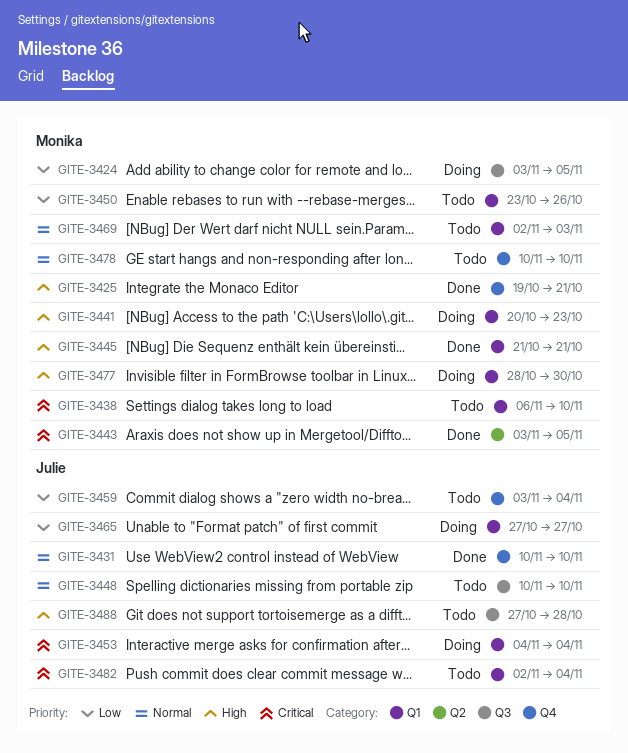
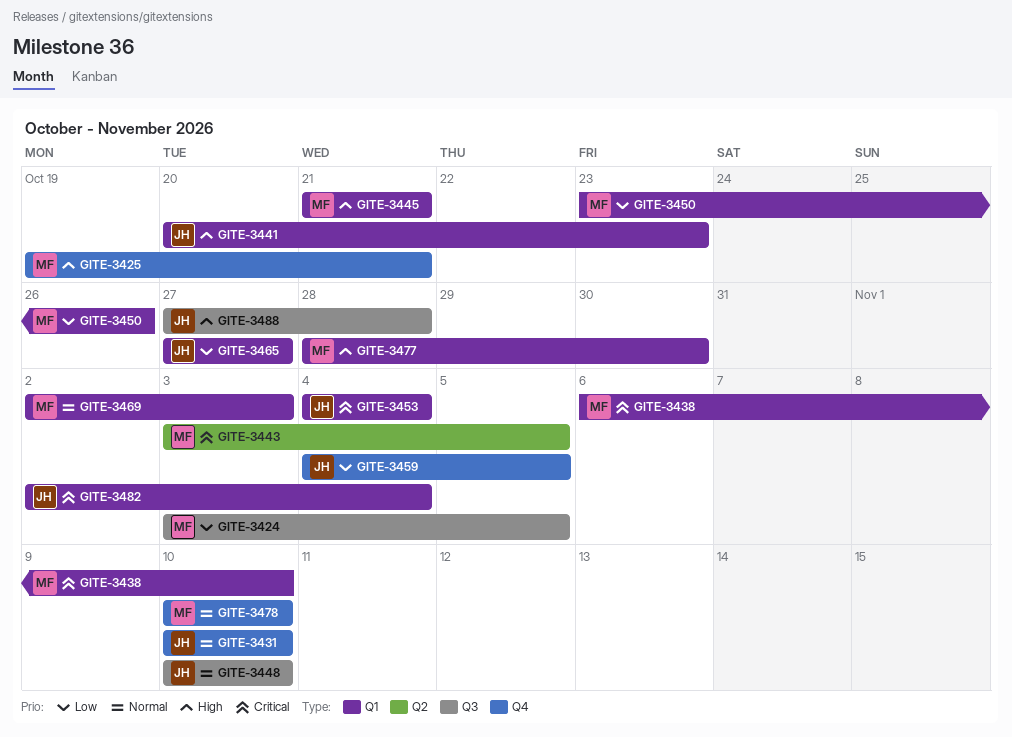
GITE-3441, owner: Monika -> Julie
GITE-3459, start: Nov 3 -> Nov 4
GITE-3459, due: Nov 4 -> Nov 5

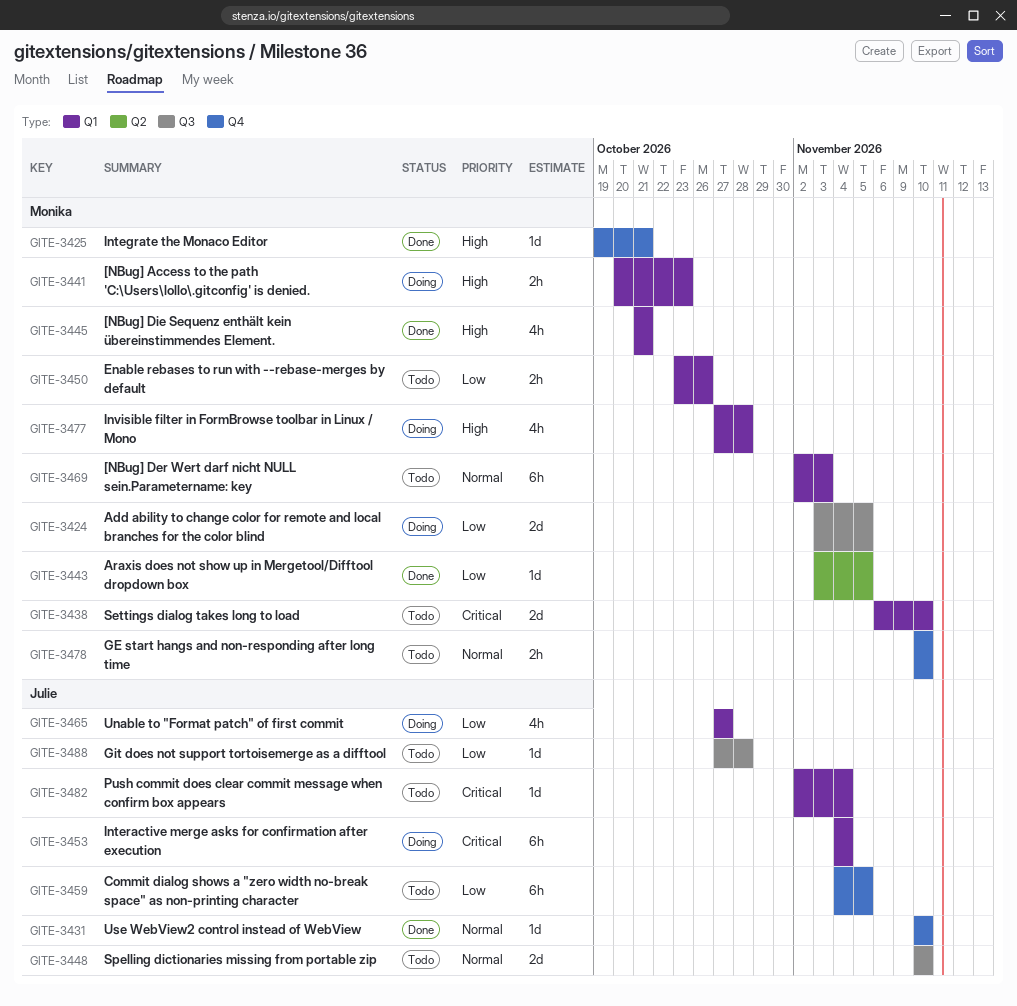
GITE-3441, owner: Julie -> Monika
GITE-3443, priority: Critical -> Low
GITE-3477, start: Oct 28 -> Oct 27
GITE-3477, due: Oct 30 -> Oct 28
GITE-3488, priority: High -> Low

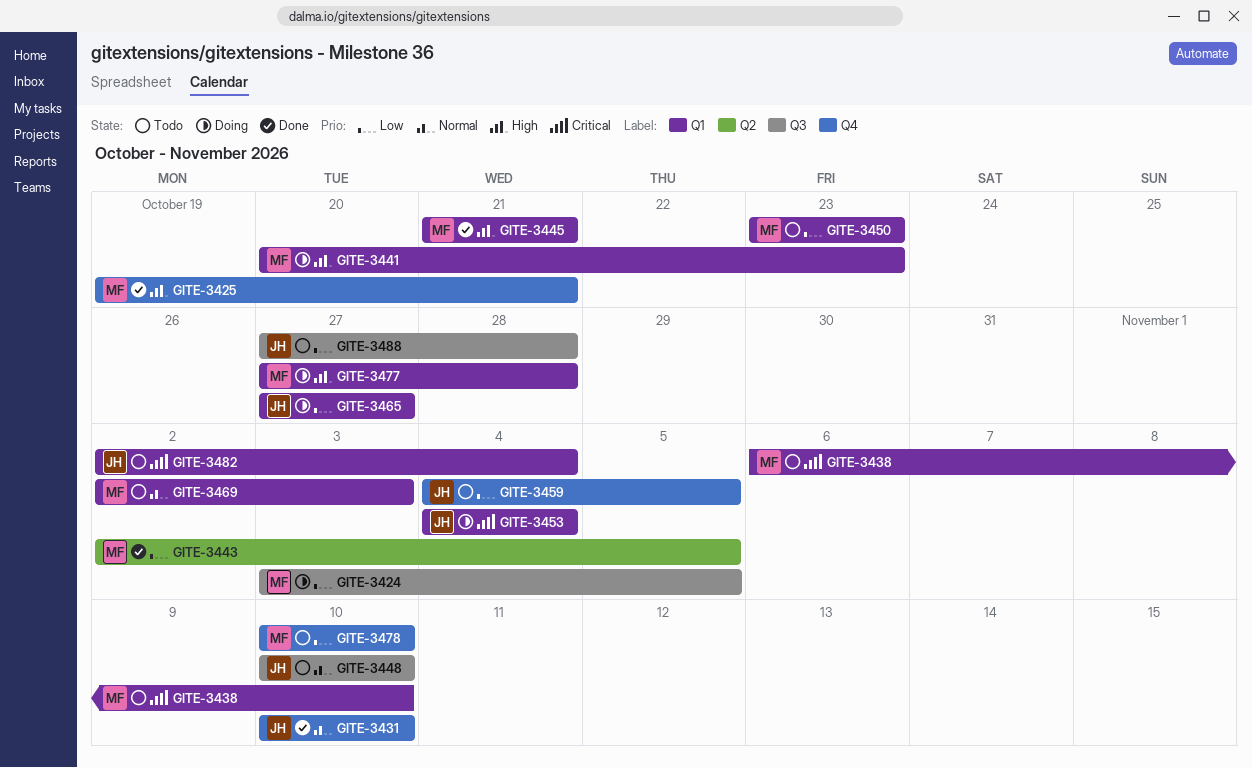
GITE-3443, start: Nov 3 -> Nov 2
GITE-3450, due: Oct 26 -> Oct 23
GITE-3478, priority: Normal -> Low

